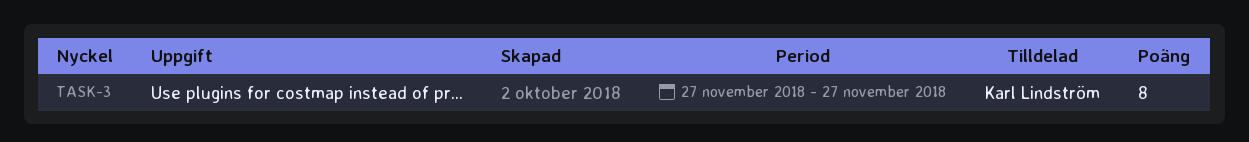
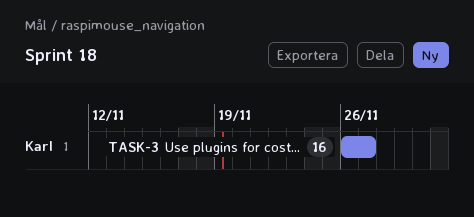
TASK-3, estimate: 8 -> 16
TASK-3, start: Nov 27 -> Nov 26

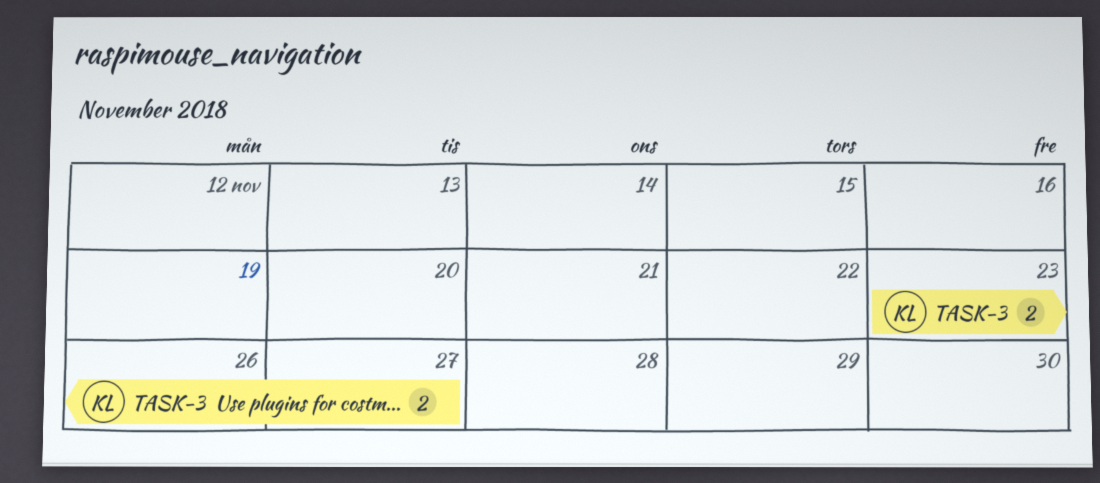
TASK-3, estimate: 16 -> 2
TASK-3, start: Nov 26 -> Nov 23

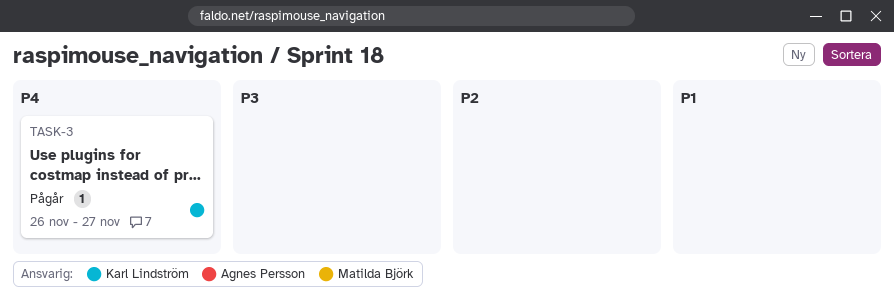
TASK-3, estimate: 2 -> 1
TASK-3, start: Nov 23 -> Nov 26

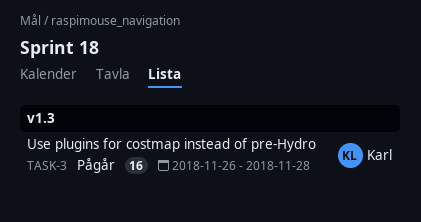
TASK-3, estimate: 1 -> 16
TASK-3, due: Nov 27 -> Nov 28

